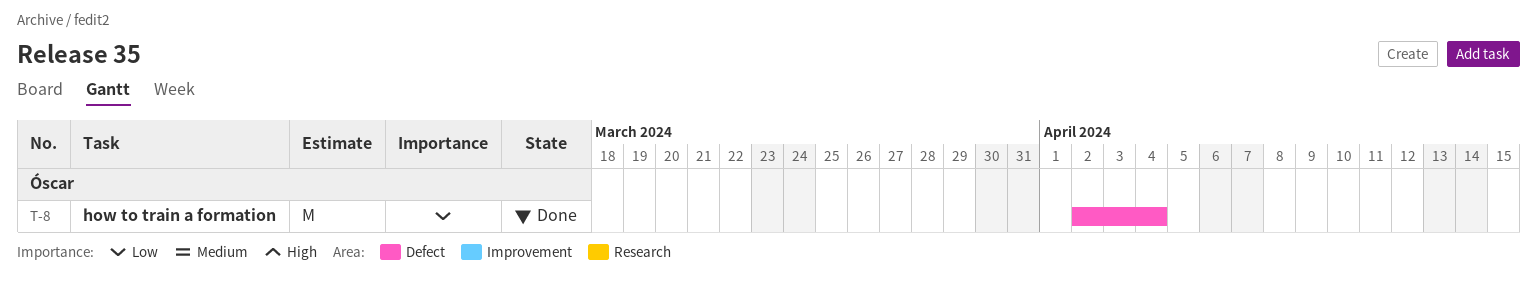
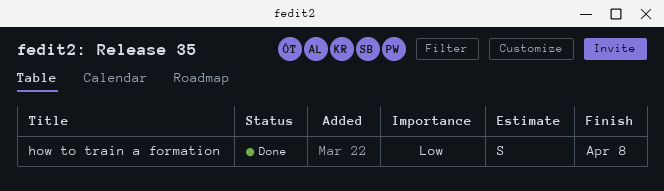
how to train a formation, estimate: M -> S
how to train a formation, due: Apr 4 -> Apr 8

